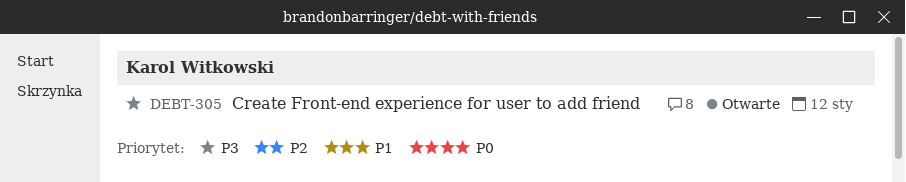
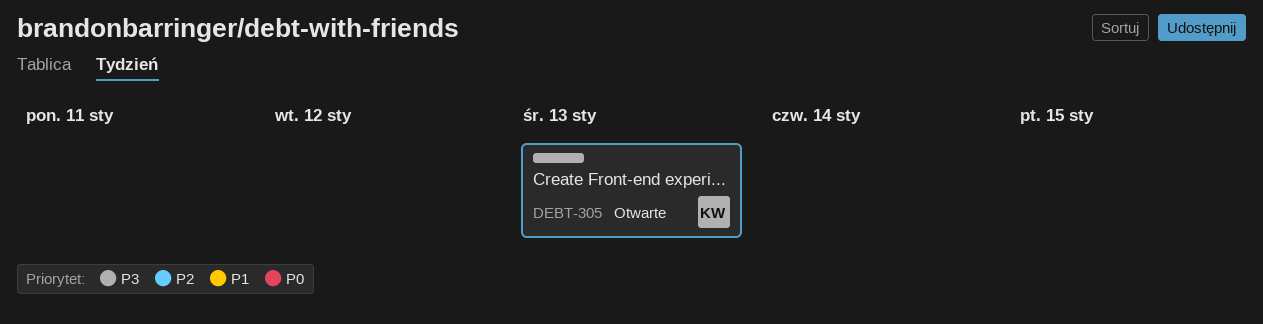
DEBT-305, due: Jan 12 -> Jan 13

